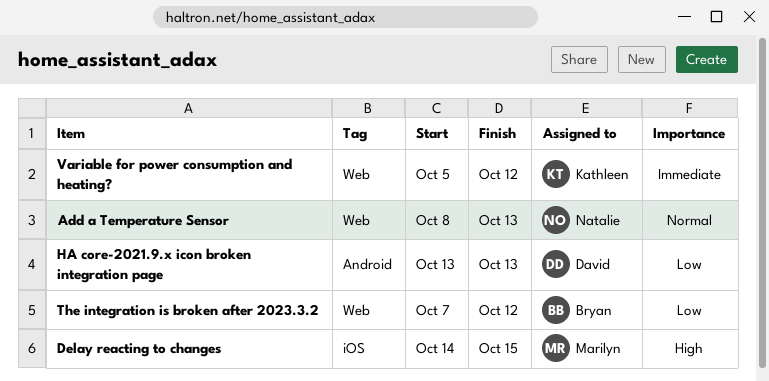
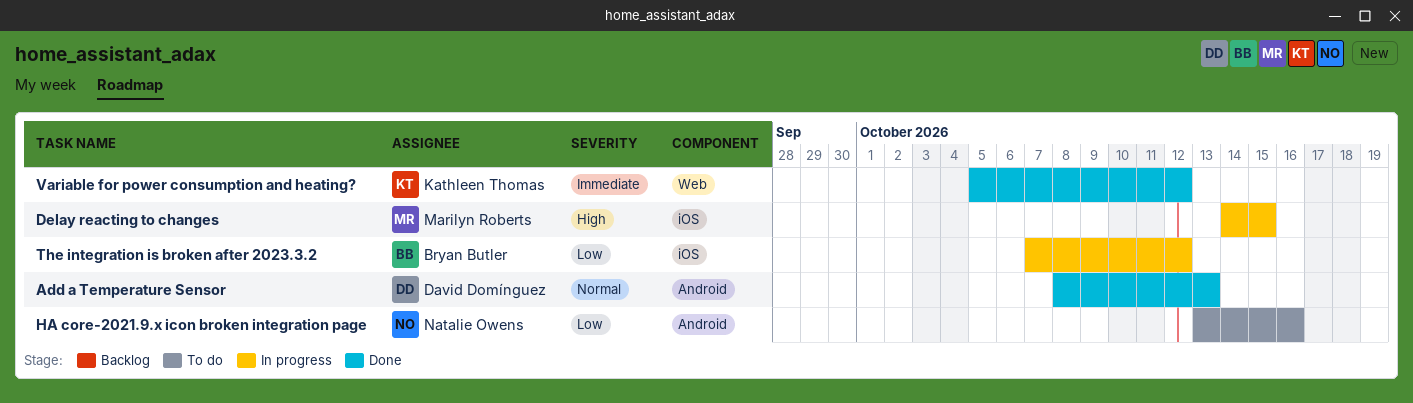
Add a Temperature Sensor, owner: Natalie Owens -> David Domínguez
Add a Temperature Sensor, label: Web -> Android
HA core-2021.9.x icon broken integration page, owner: David Domínguez -> Natalie Owens
HA core-2021.9.x icon broken integration page, due: Oct 13 -> Oct 16
The integration is broken after 2023.3.2, label: Web -> iOS

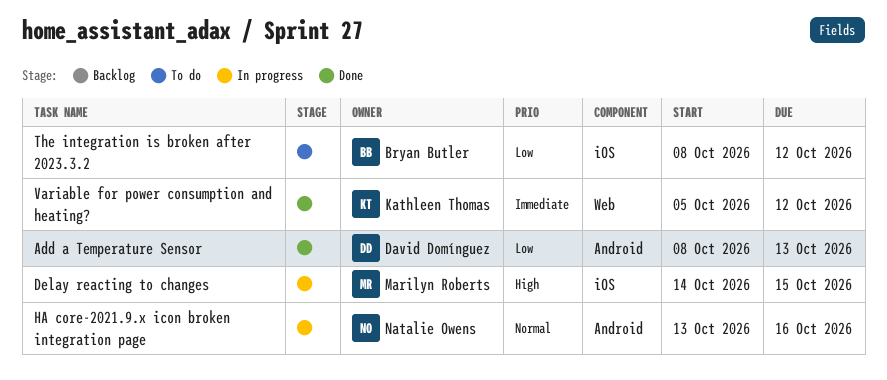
Add a Temperature Sensor, priority: Normal -> Low
HA core-2021.9.x icon broken integration page, status: To do -> In progress
HA core-2021.9.x icon broken integration page, priority: Low -> Normal
The integration is broken after 2023.3.2, status: In progress -> To do
The integration is broken after 2023.3.2, start: Oct 7 -> Oct 8

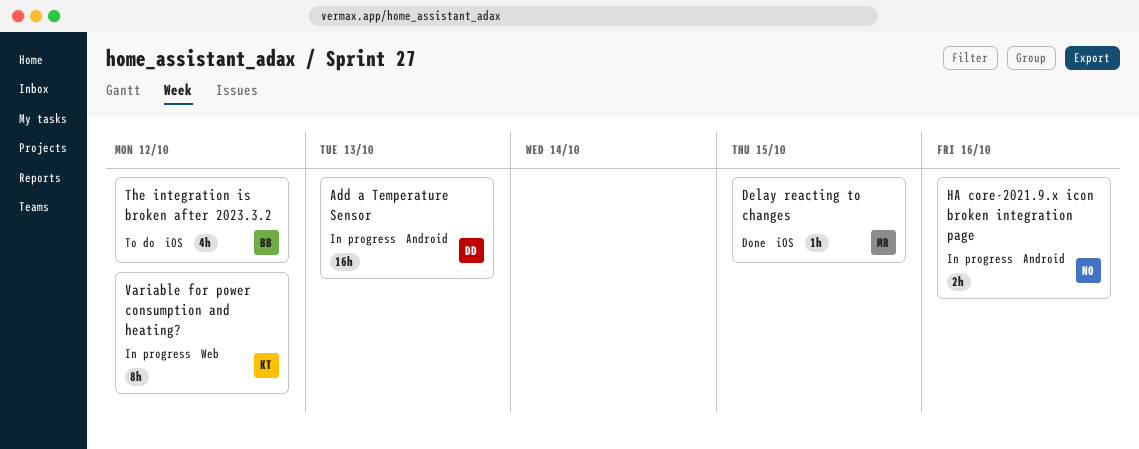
Add a Temperature Sensor, status: Done -> In progress
Delay reacting to changes, status: In progress -> Done
Variable for power consumption and heating?, status: Done -> In progress

